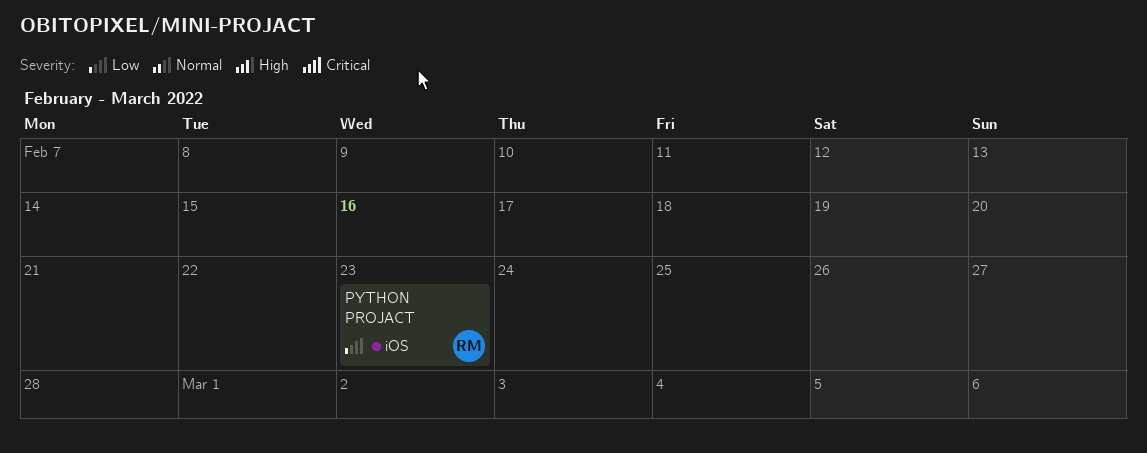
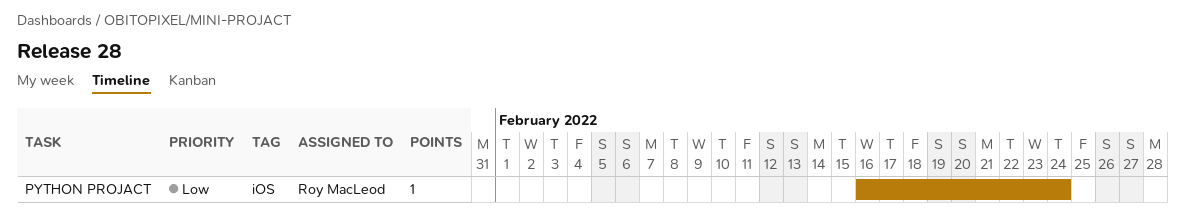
PYTHON PROJACT, due: Feb 23 -> Feb 24

